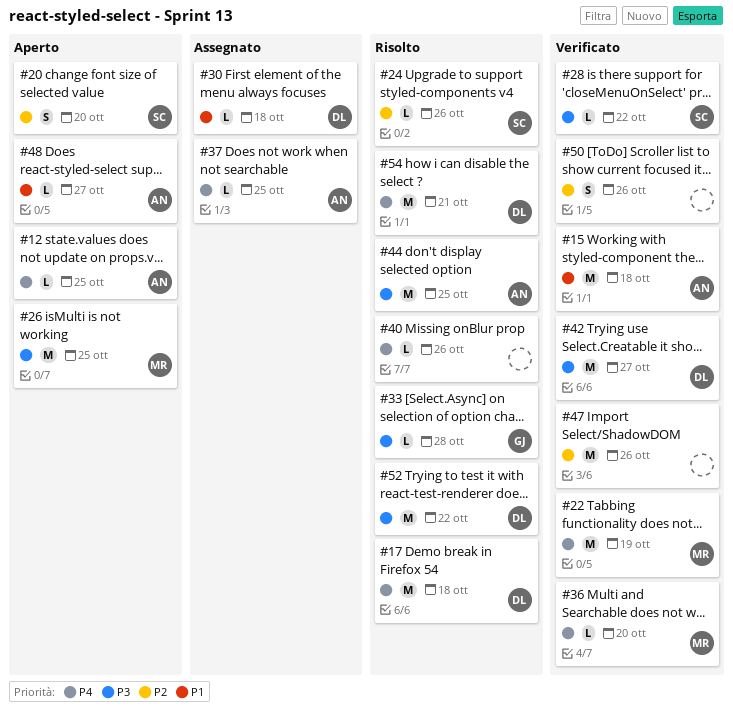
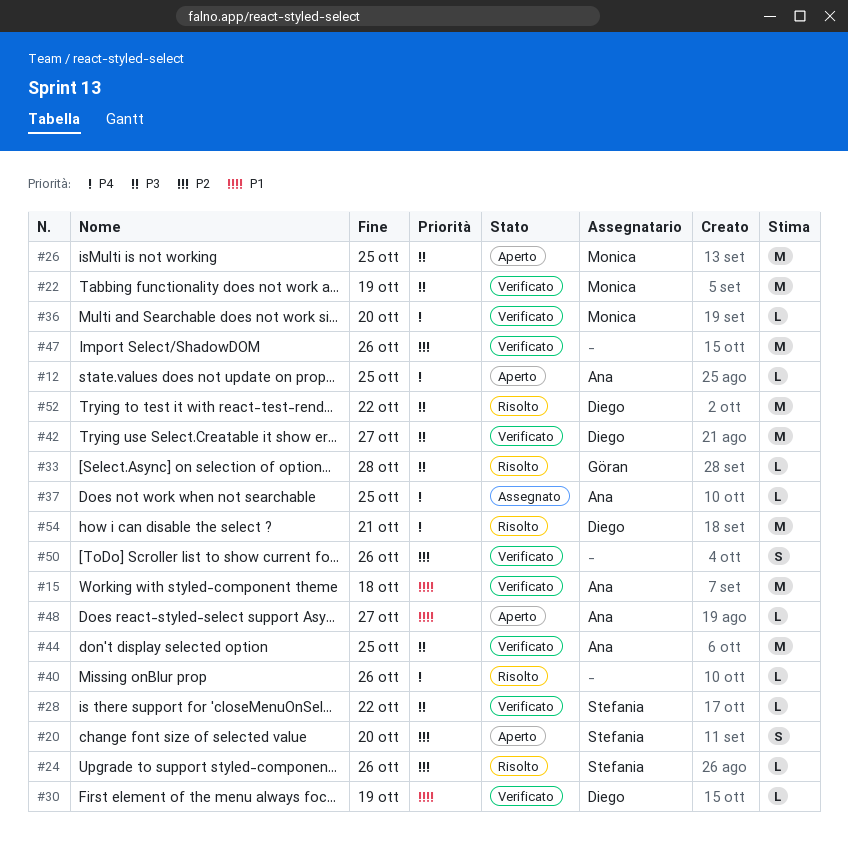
#17: present -> none
#22, priority: P4 -> P3
#30, status: Assegnato -> Verificato
#30, due: Oct 18 -> Oct 19
#44, status: Risolto -> Verificato

